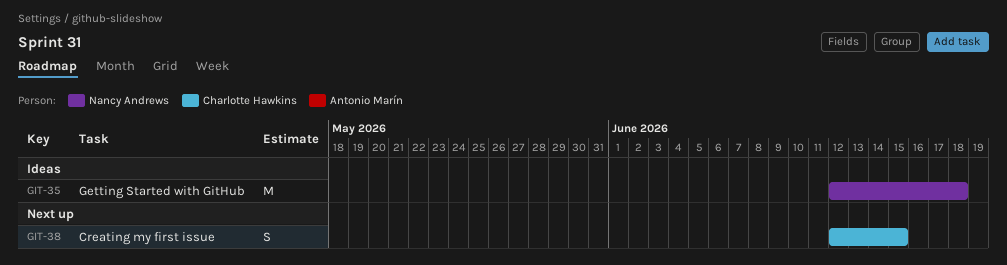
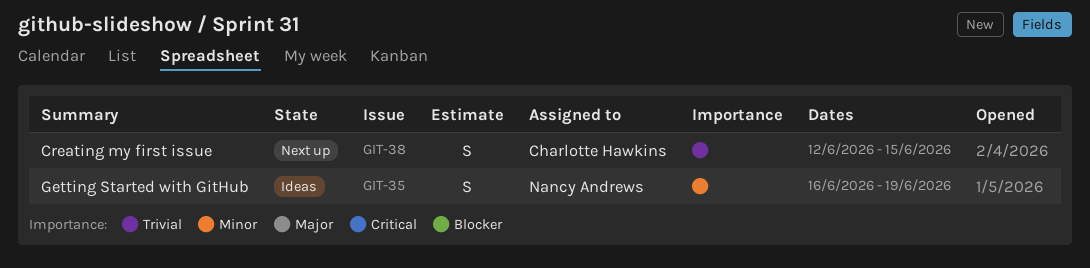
GIT-35, estimate: M -> S
GIT-35, start: Jun 12 -> Jun 16
GIT-35, due: Jun 18 -> Jun 19

